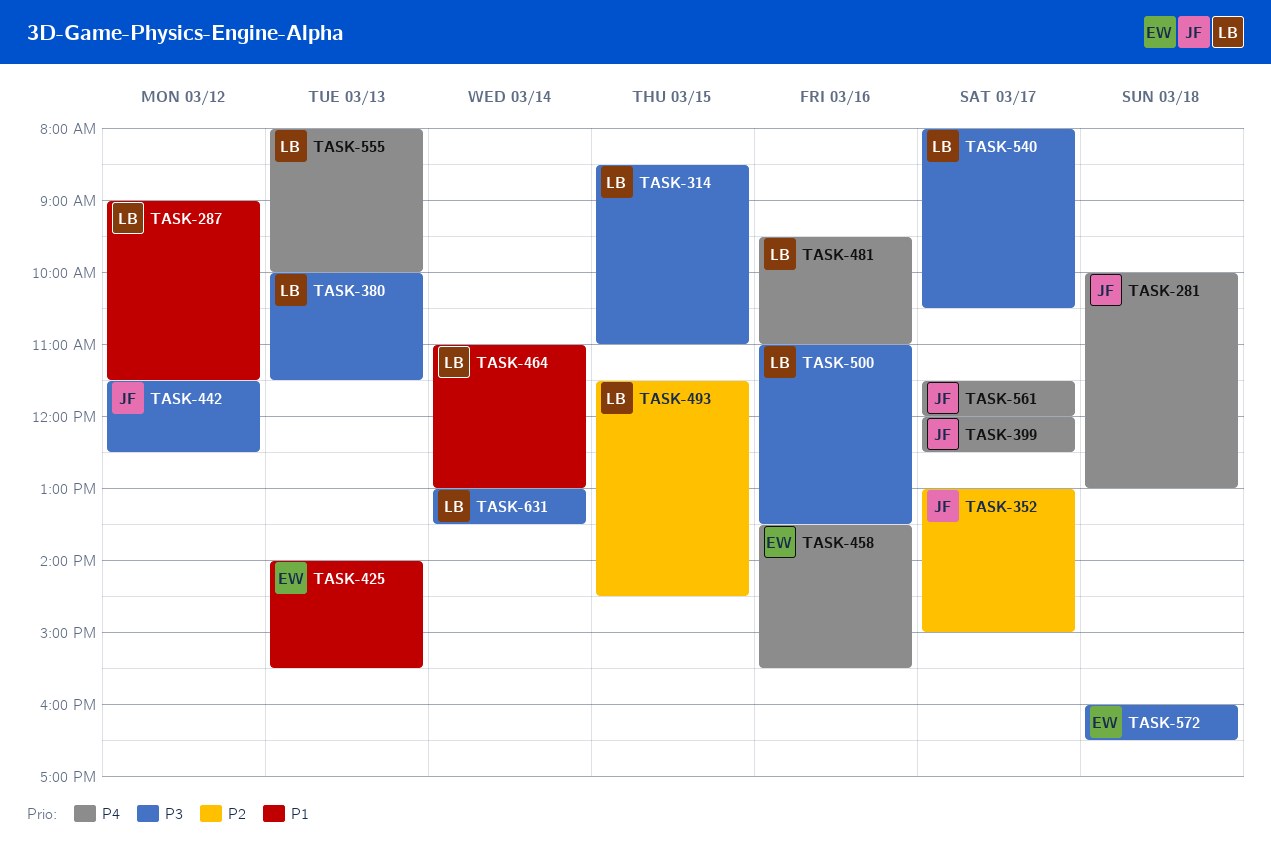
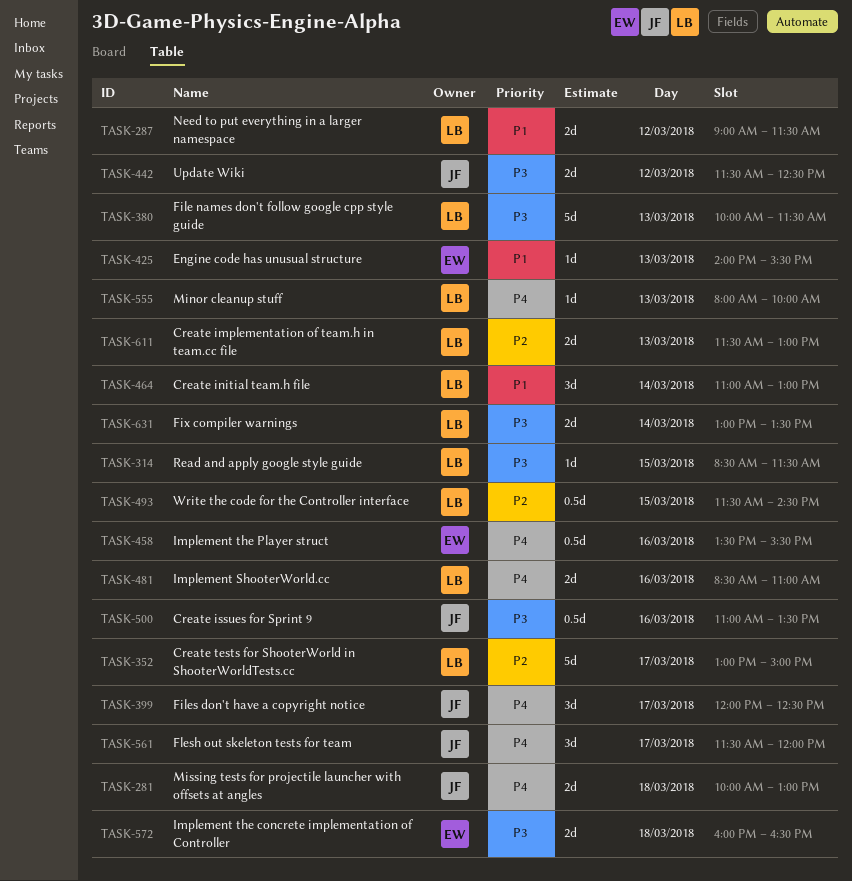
TASK-314, ends: 11:00 -> 11:30
TASK-352, owner: JF -> LB
TASK-481, begins: 09:30 -> 08:30
TASK-500, owner: LB -> JF
TASK-540: present -> none
TASK-611: none -> present

